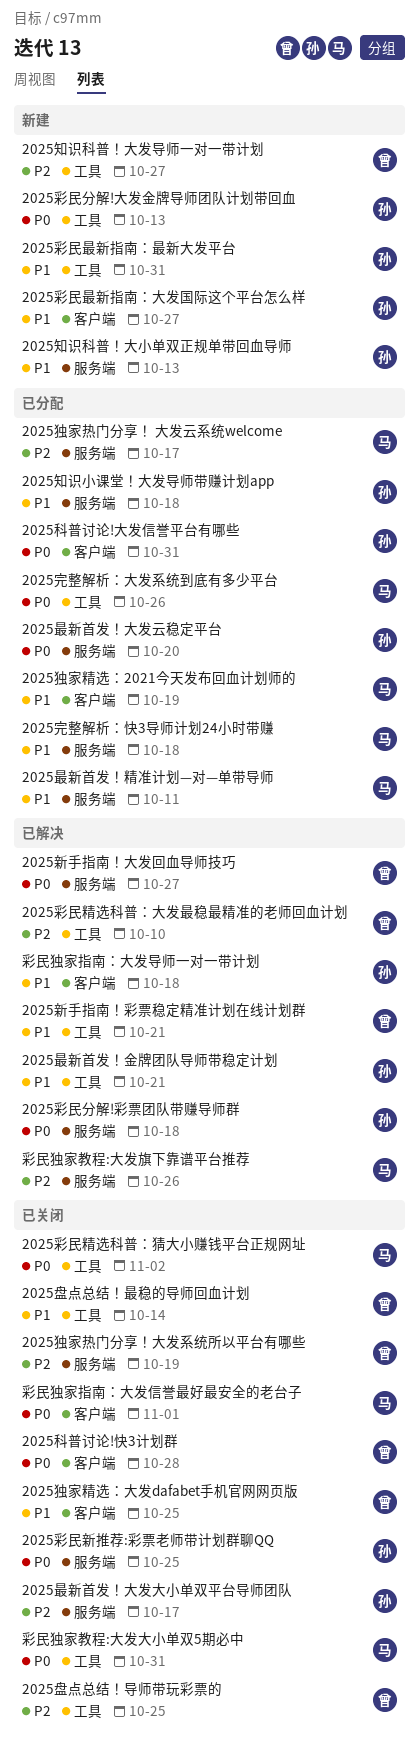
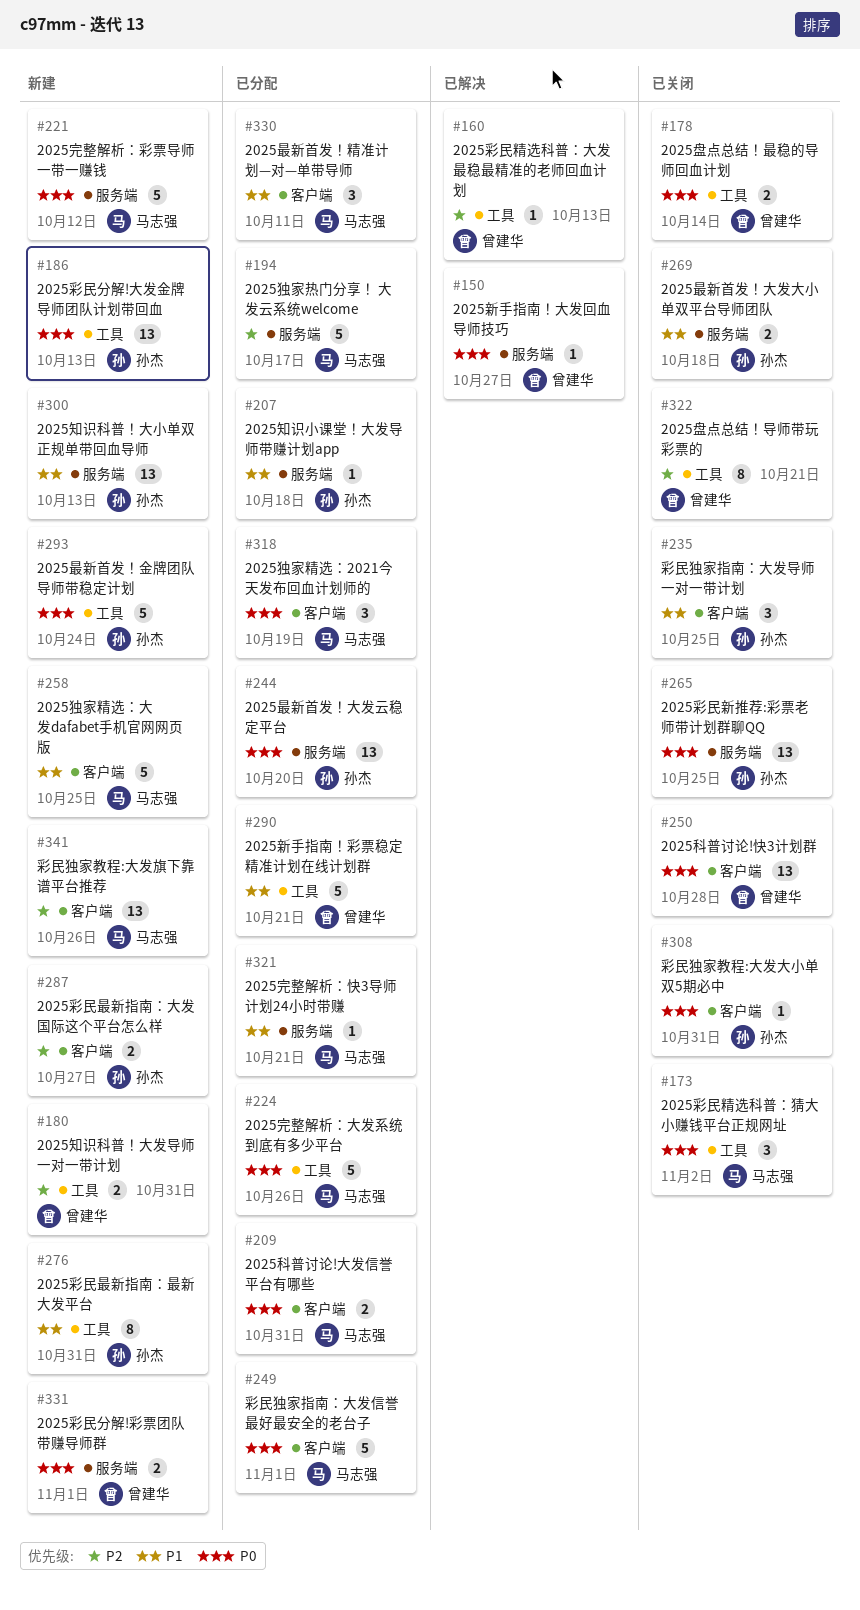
2025完整解析：彩票导师一带一赚钱: none -> present
2025完整解析：快3导师计划24小时带赚, due: Oct 18 -> Oct 21
2025彩民分解!彩票团队带赚导师群, status: 已解决 -> 新建
2025彩民分解!彩票团队带赚导师群, owner: 孙杰 -> 曾建华
2025彩民分解!彩票团队带赚导师群, due: Oct 18 -> Nov 1
2025彩民最新指南：大发国际这个平台怎么样, priority: P1 -> P2
2025彩民精选科普：大发最稳最精准的老师回血计划, due: Oct 10 -> Oct 13
2025新手指南！彩票稳定精准计划在线计划群, status: 已解决 -> 已分配
2025最新首发！大发大小单双平台导师团队, priority: P2 -> P1
2025最新首发！大发大小单双平台导师团队, due: Oct 17 -> Oct 18
2025最新首发！精准计划—对—单带导师, label: 服务端 -> 客户端
2025最新首发！金牌团队导师带稳定计划, status: 已解决 -> 新建
2025最新首发！金牌团队导师带稳定计划, priority: P1 -> P0
2025最新首发！金牌团队导师带稳定计划, due: Oct 21 -> Oct 24
2025独家热门分享！大发系统所以平台有哪些: present -> none
2025独家精选：2021今天发布回血计划师的, priority: P1 -> P0
2025独家精选：大发dafabet手机官网网页版, status: 已关闭 -> 新建
2025独家精选：大发dafabet手机官网网页版, owner: 曾建华 -> 马志强
2025盘点总结！导师带玩彩票的, due: Oct 25 -> Oct 21
2025盘点总结！最稳的导师回血计划, priority: P1 -> P0
2025知识科普！大发导师一对一带计划, due: Oct 27 -> Oct 31
2025科普讨论!大发信誉平台有哪些, owner: 孙杰 -> 马志强
彩民独家指南：大发信誉最好最安全的老台子, status: 已关闭 -> 已分配
彩民独家指南：大发导师一对一带计划, status: 已解决 -> 已关闭
彩民独家指南：大发导师一对一带计划, due: Oct 18 -> Oct 25
彩民独家教程:大发大小单双5期必中, owner: 马志强 -> 孙杰
彩民独家教程:大发大小单双5期必中, label: 工具 -> 客户端
彩民独家教程:大发旗下靠谱平台推荐, status: 已解决 -> 新建
彩民独家教程:大发旗下靠谱平台推荐, label: 服务端 -> 客户端

